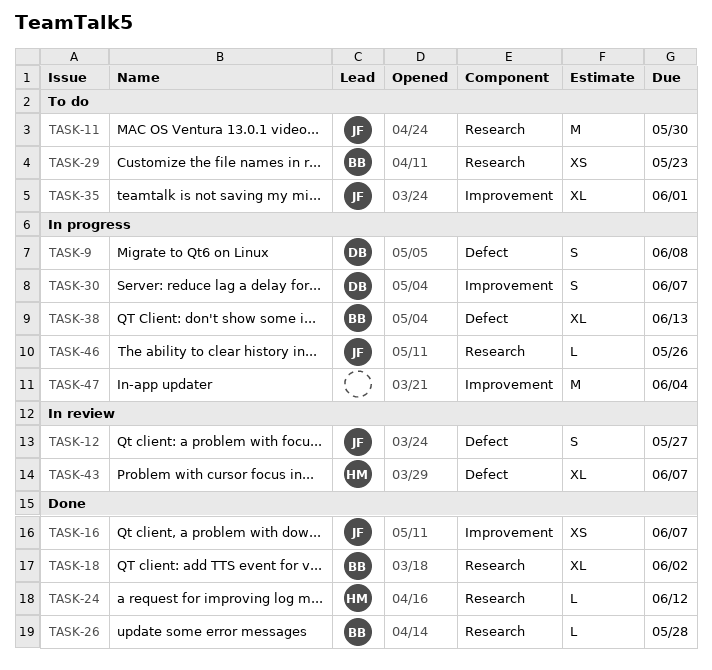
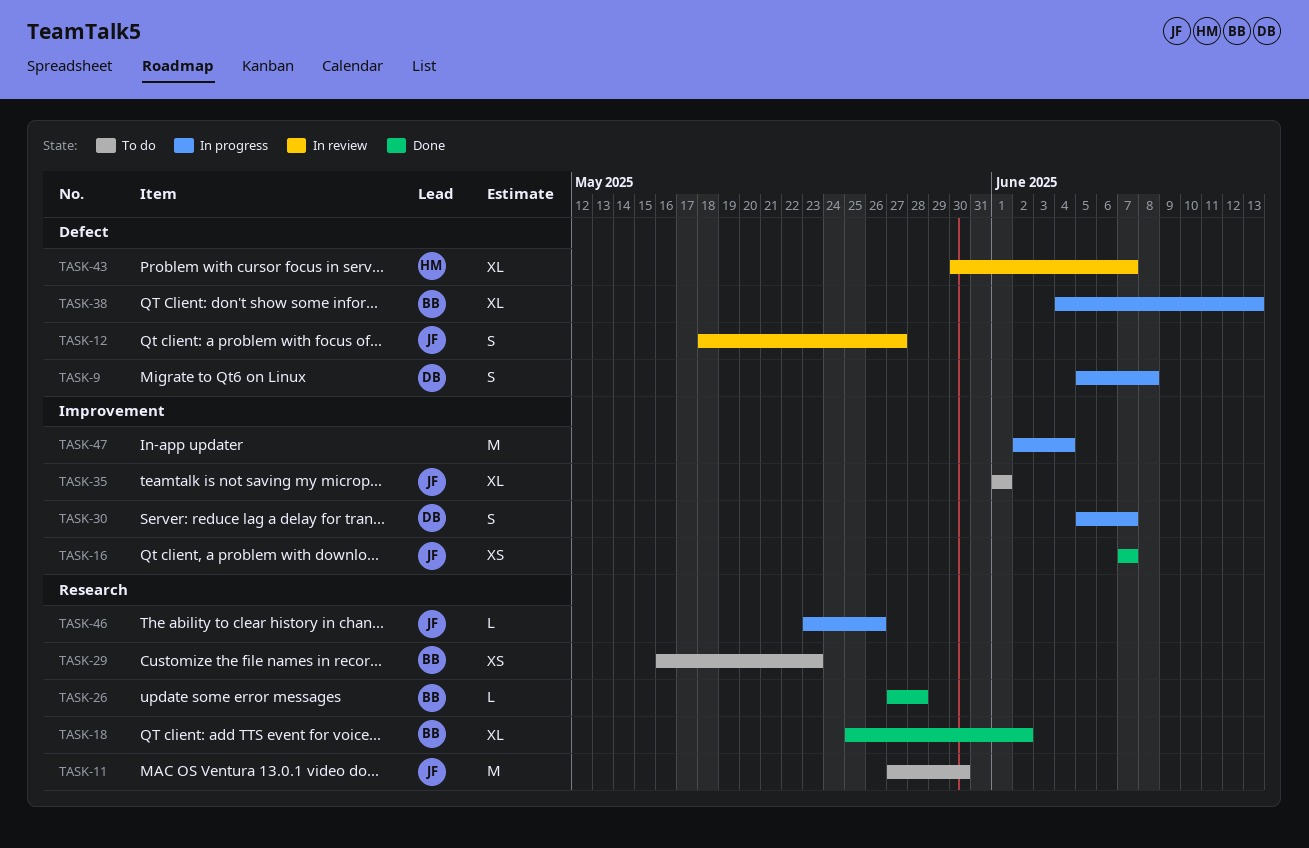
TASK-24: present -> none

